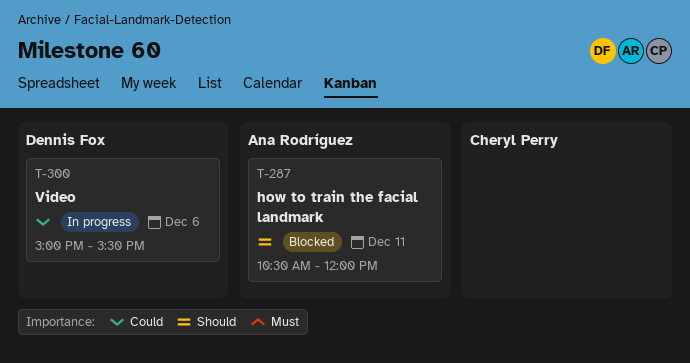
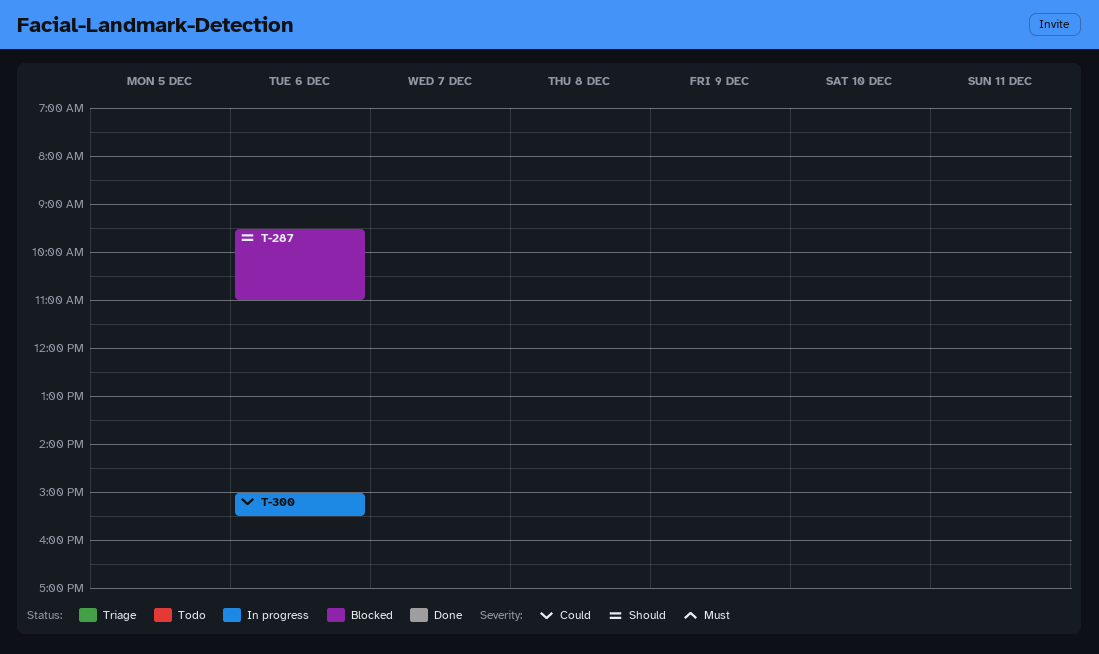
T-287, day: Dec 11 -> Dec 6
T-287, begins: 10:30 -> 09:30
T-287, ends: 12:00 -> 11:00

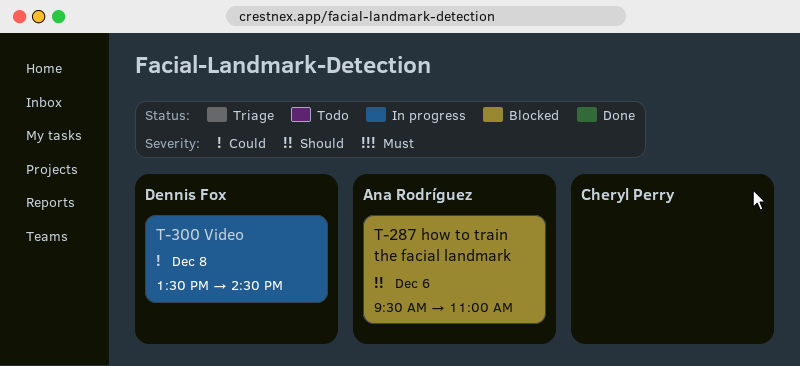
T-300, day: Dec 6 -> Dec 8
T-300, begins: 15:00 -> 13:30
T-300, ends: 15:30 -> 14:30

